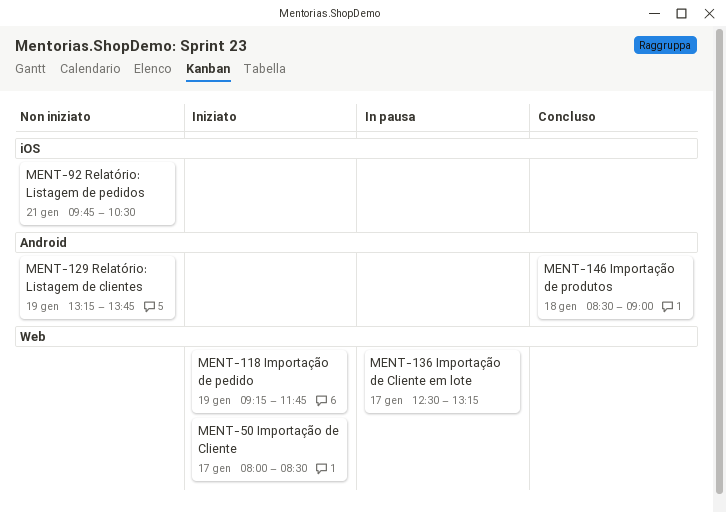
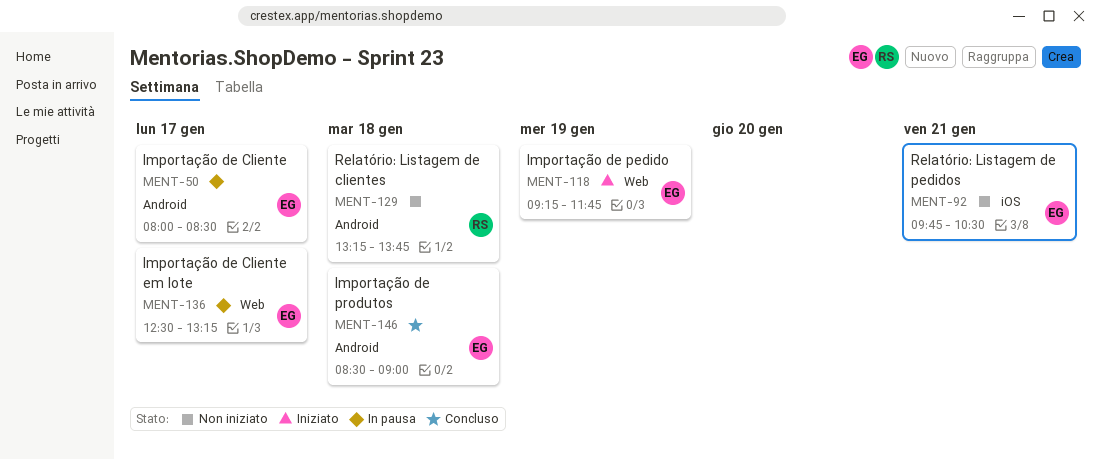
MENT-50, status: Iniziato -> In pausa
MENT-50, label: Web -> Android
MENT-129, day: Jan 19 -> Jan 18

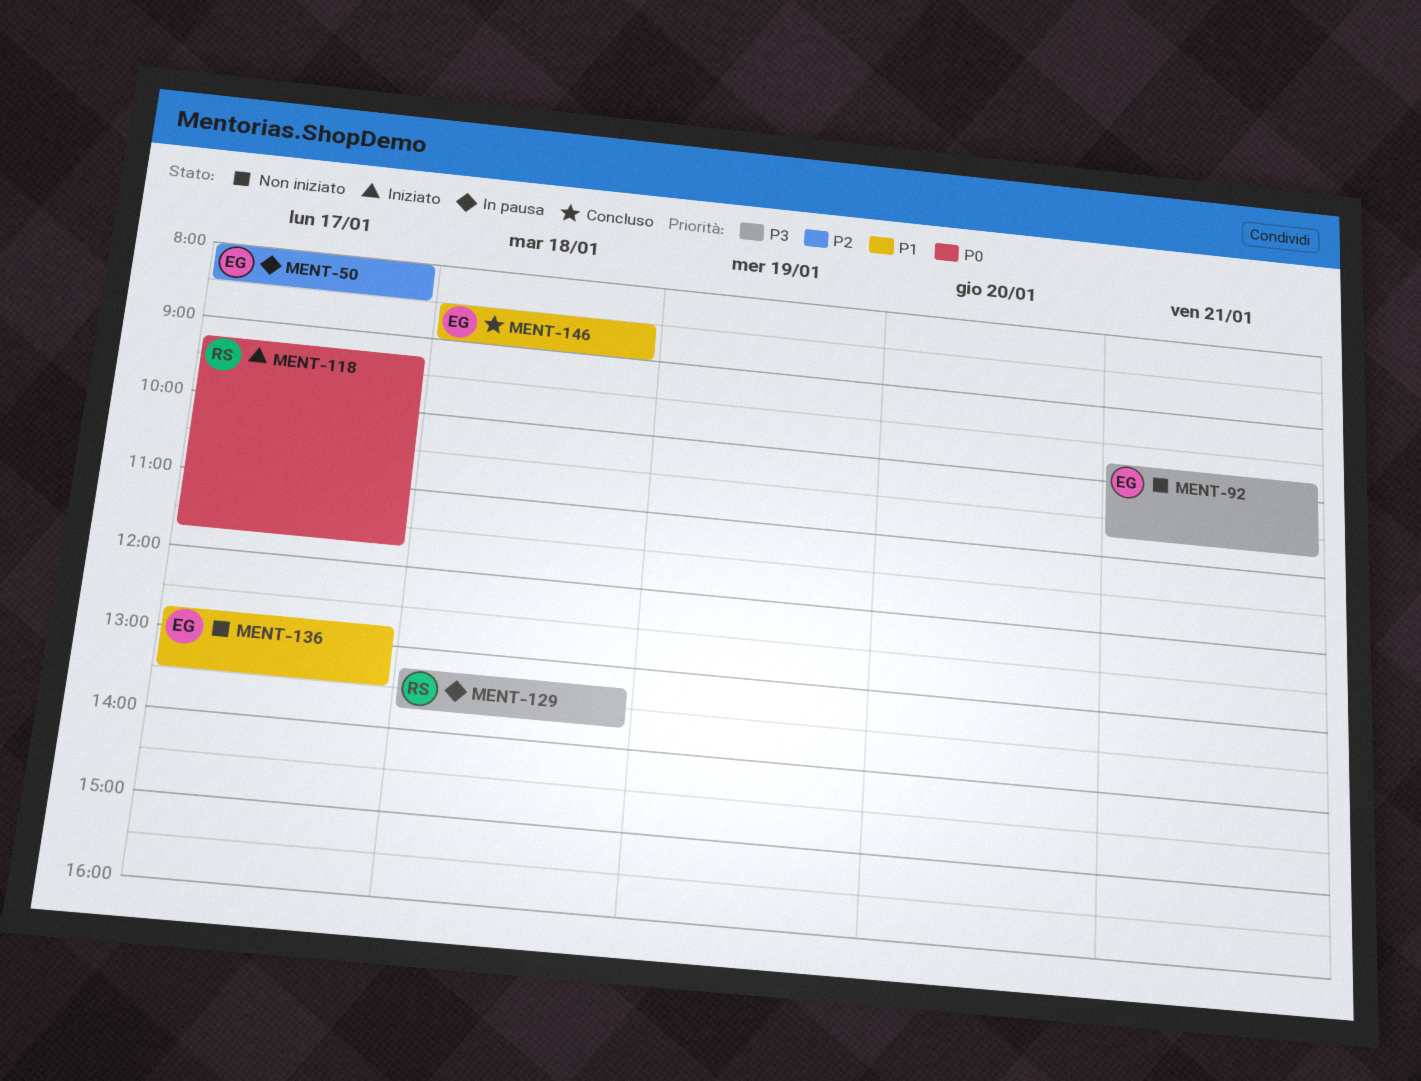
MENT-92, ends: 10:30 -> 10:45
MENT-118, owner: EG -> RS
MENT-118, day: Jan 19 -> Jan 17
MENT-129, status: Non iniziato -> In pausa
MENT-136, status: In pausa -> Non iniziato
MENT-136, begins: 12:30 -> 12:45
MENT-136, ends: 13:15 -> 13:30

